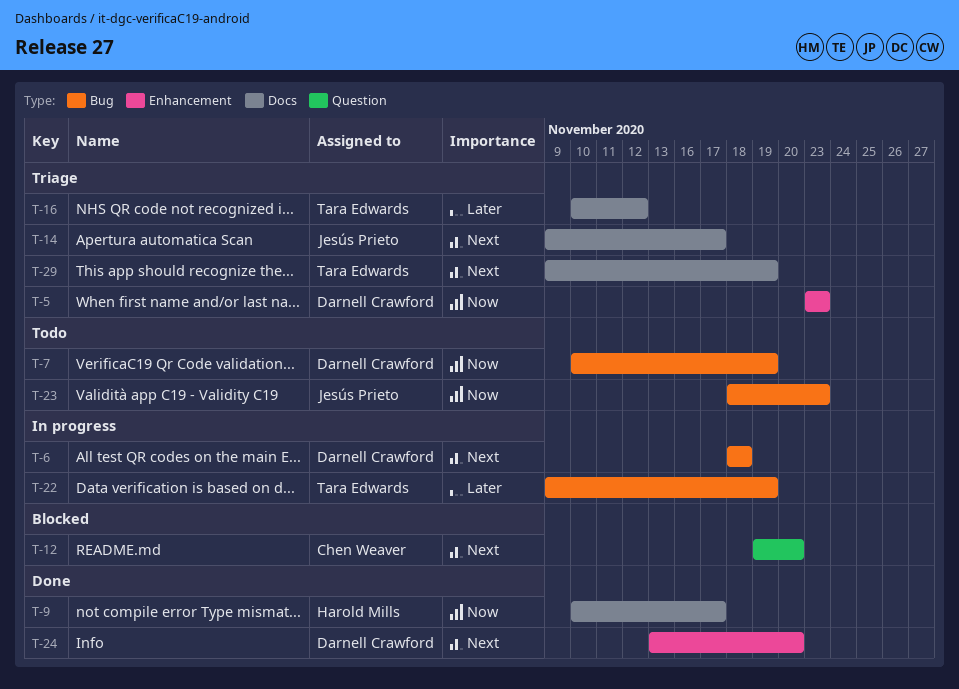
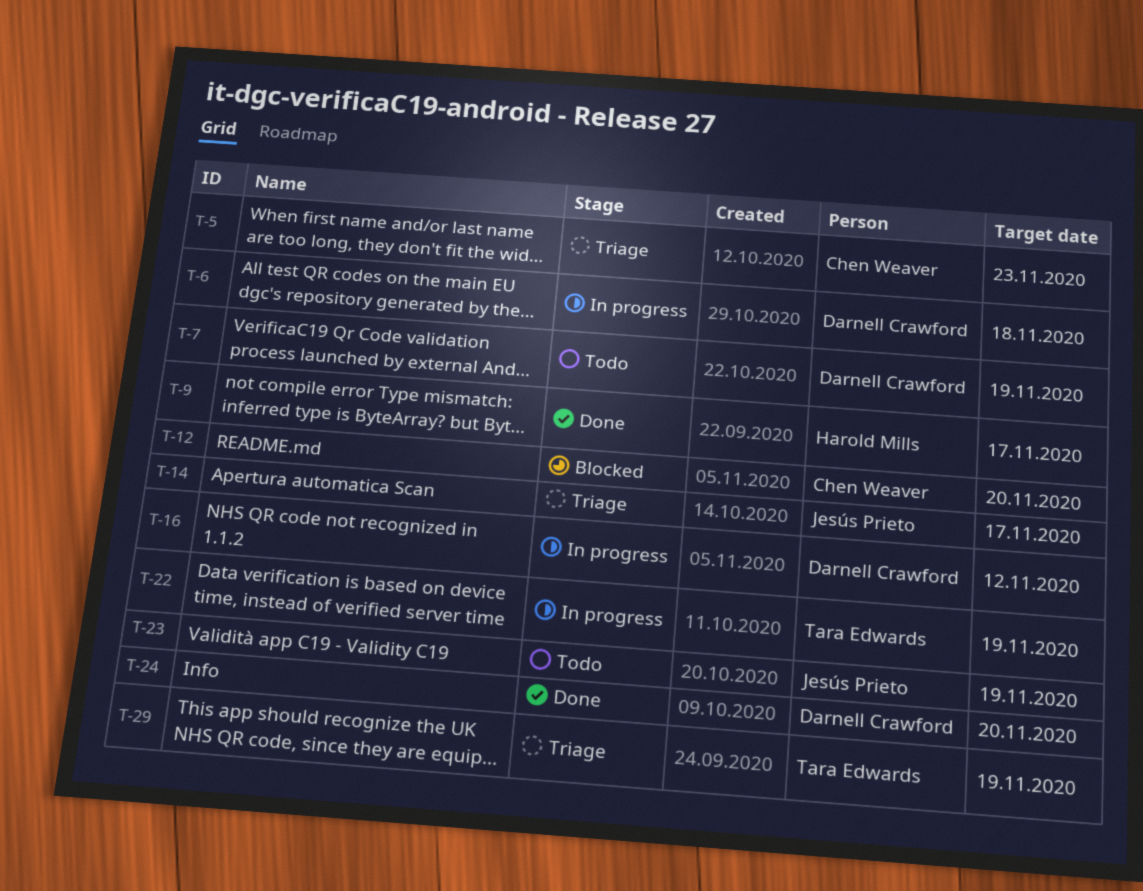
T-5, owner: Darnell Crawford -> Chen Weaver
T-16, status: Triage -> In progress
T-16, owner: Tara Edwards -> Darnell Crawford
T-23, due: Nov 23 -> Nov 19

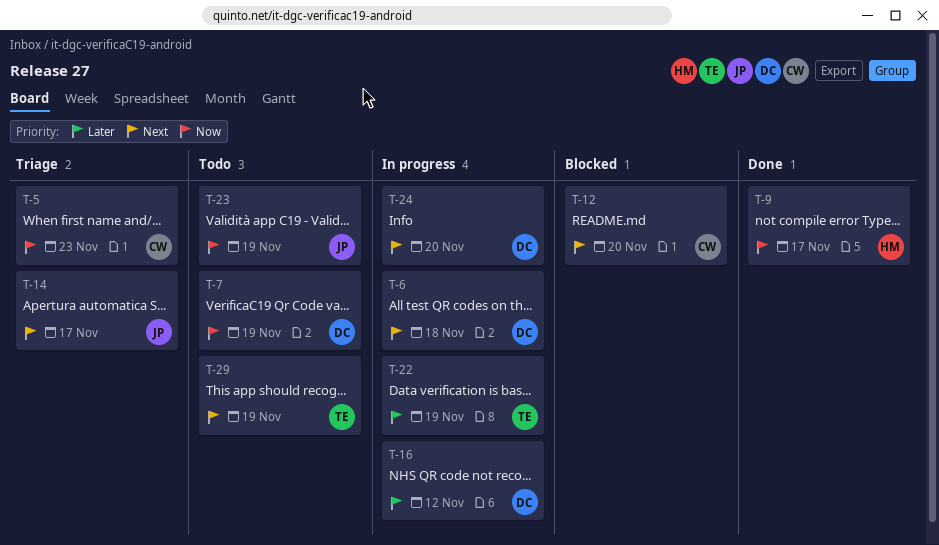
T-24, status: Done -> In progress
T-29, status: Triage -> Todo

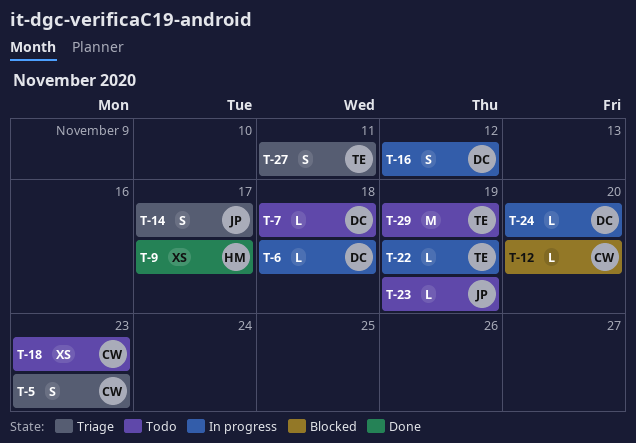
T-7, due: Nov 19 -> Nov 18
T-18: none -> present
T-27: none -> present

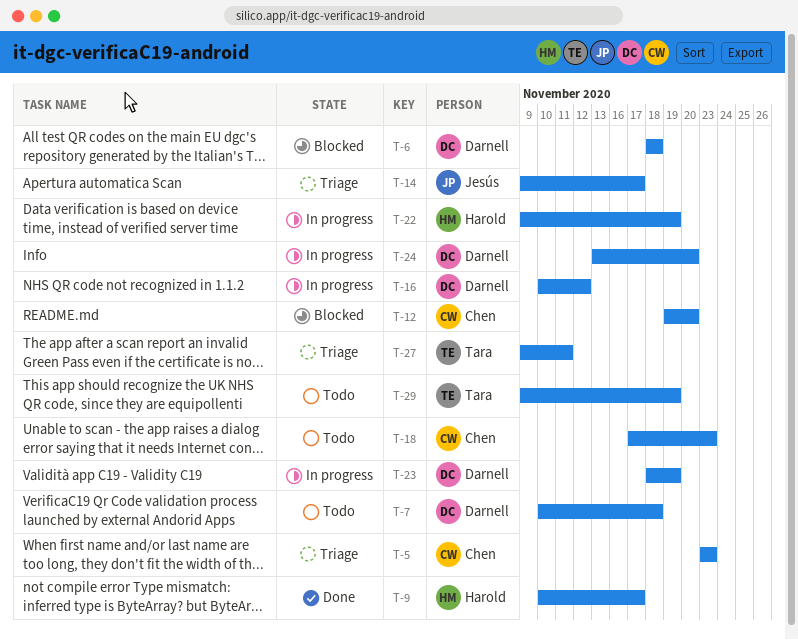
T-6, status: In progress -> Blocked
T-22, owner: Tara -> Harold
T-23, status: Todo -> In progress
T-23, owner: Jesús -> Darnell

